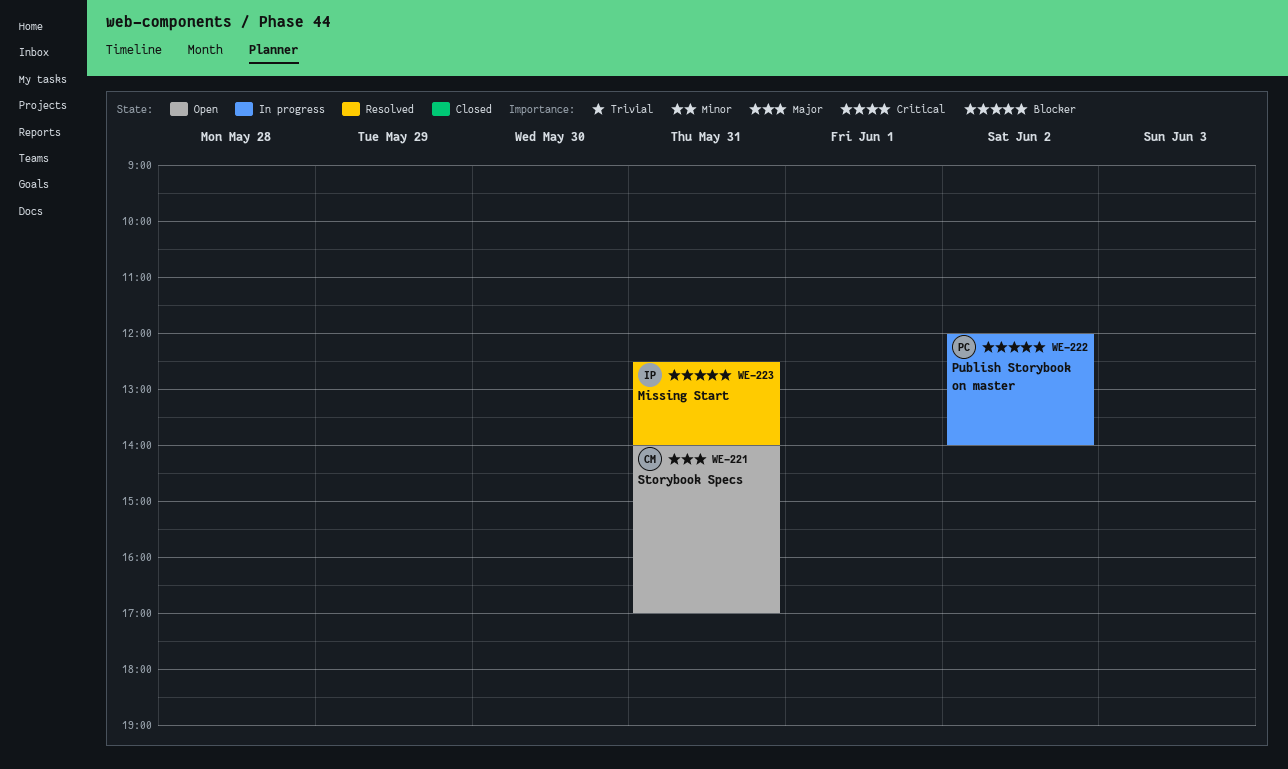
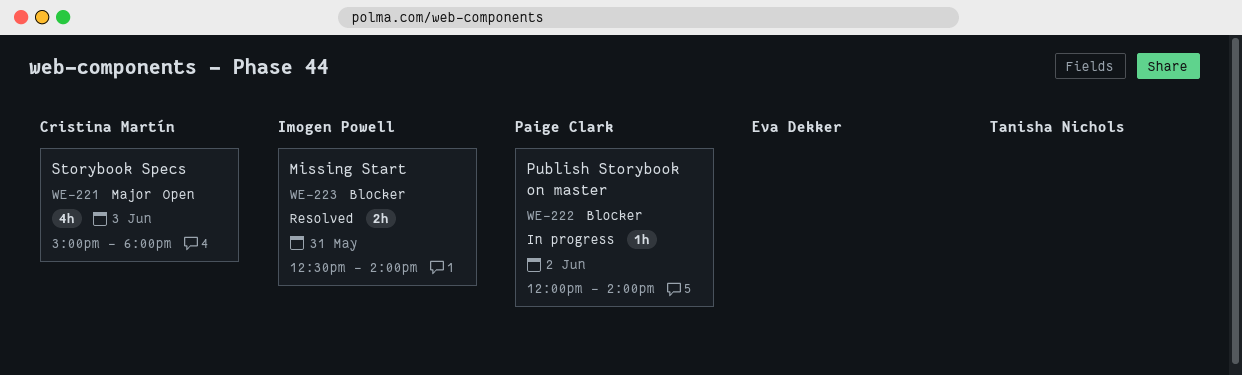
WE-221, day: May 31 -> Jun 3
WE-221, begins: 14:00 -> 15:00
WE-221, ends: 17:00 -> 18:00

